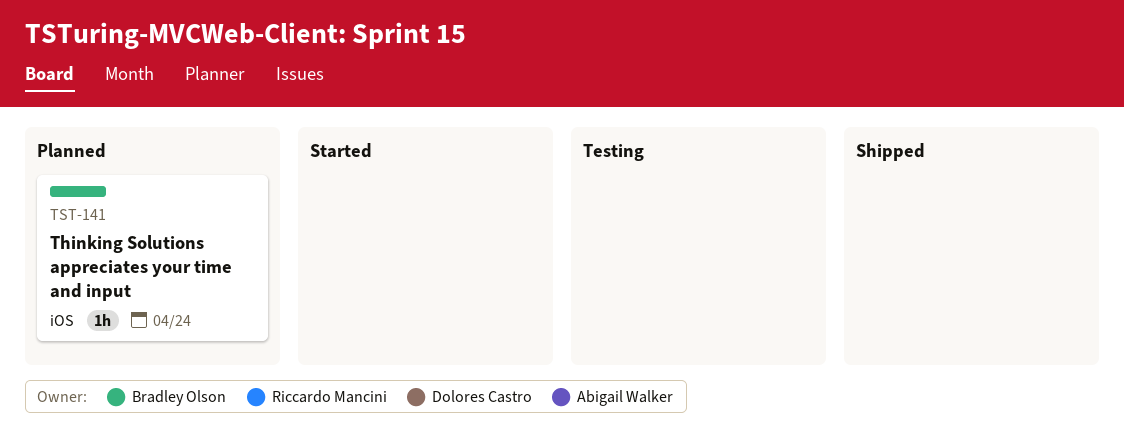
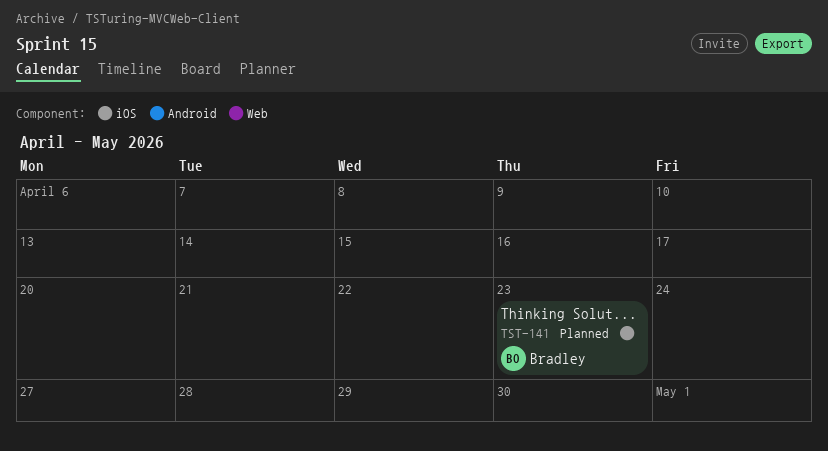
TST-141, due: Apr 24 -> Apr 23

